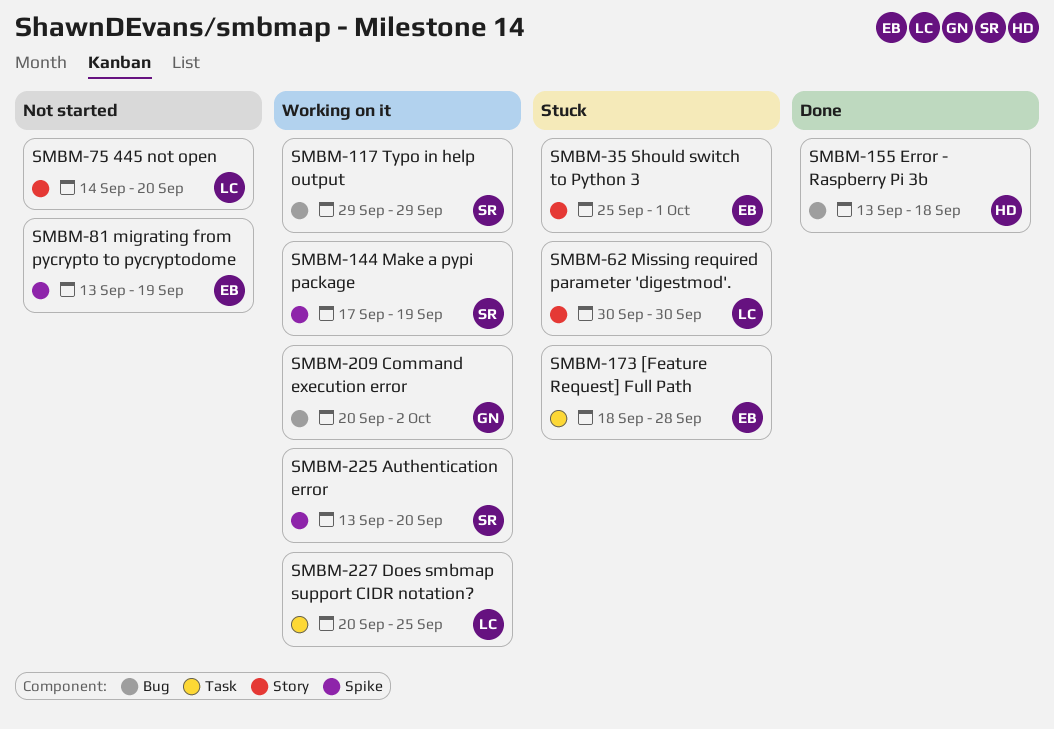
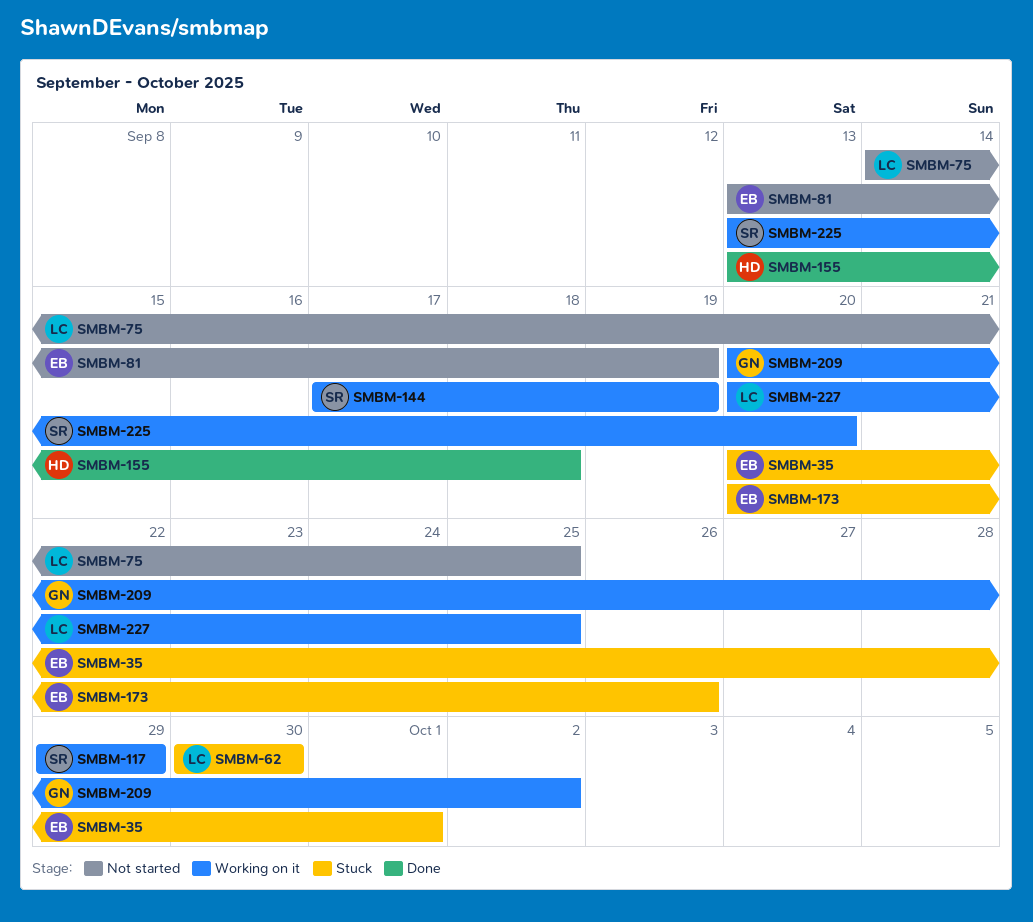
SMBM-35, start: Sep 25 -> Sep 20
SMBM-75, due: Sep 20 -> Sep 25
SMBM-173, start: Sep 18 -> Sep 20
SMBM-173, due: Sep 28 -> Sep 26

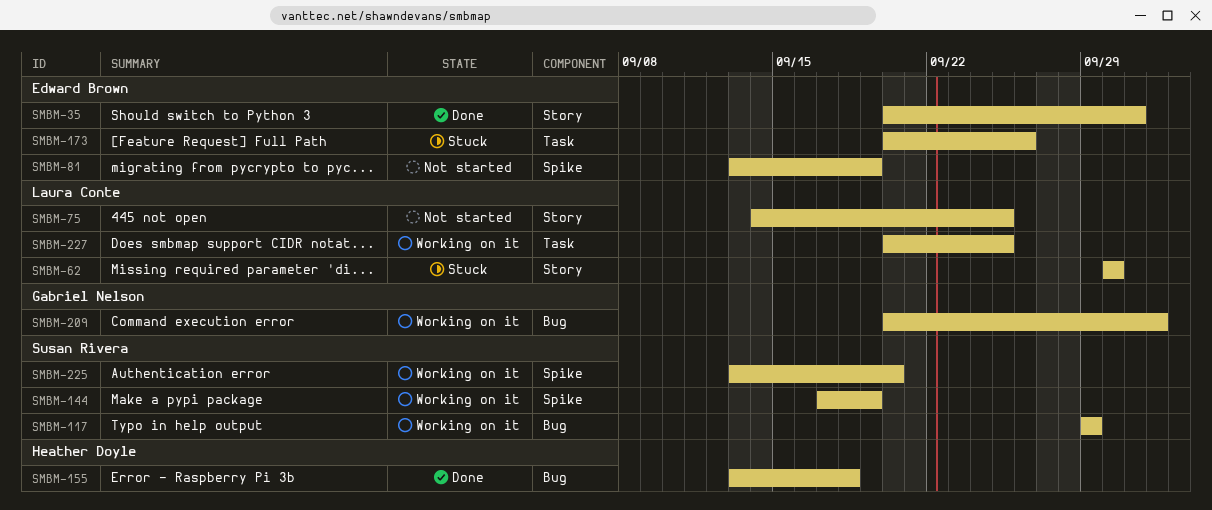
SMBM-35, status: Stuck -> Done

